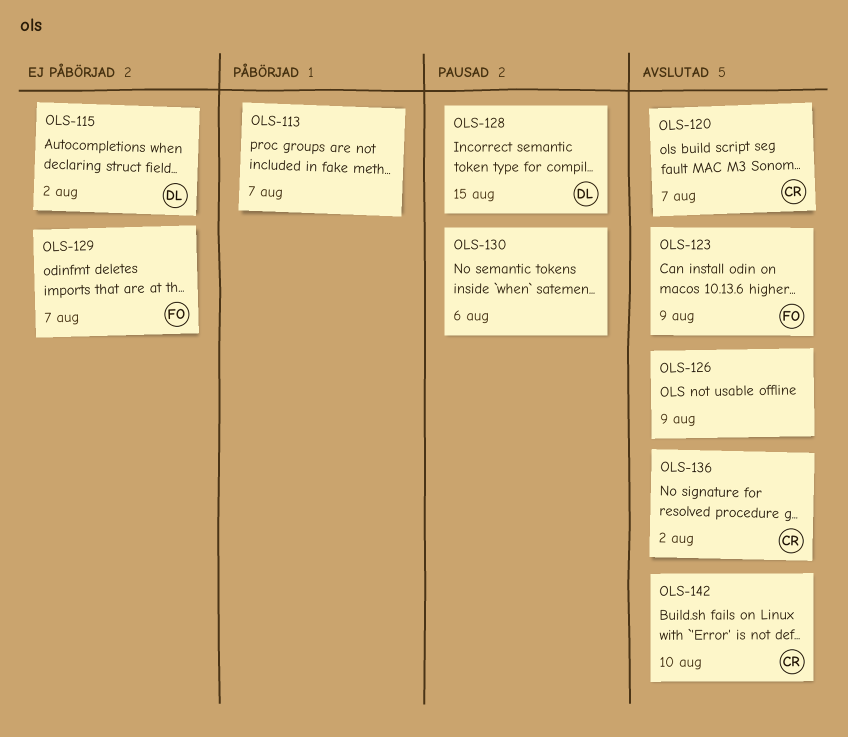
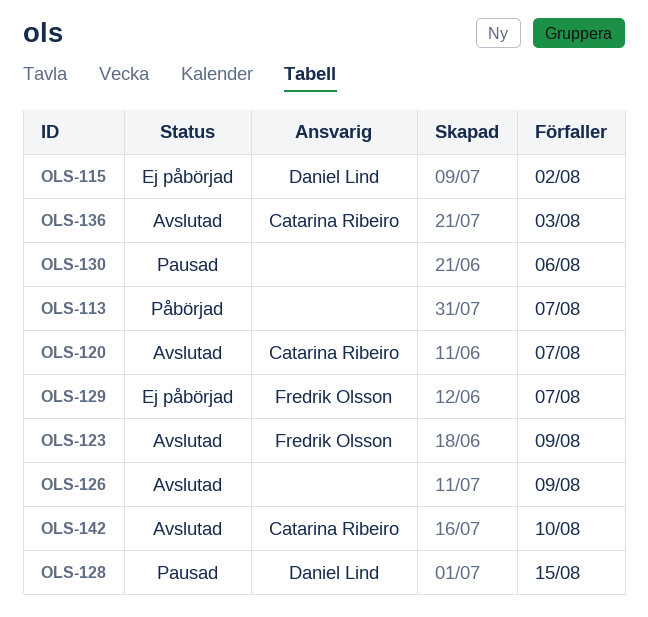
OLS-136, due: Aug 2 -> Aug 3

